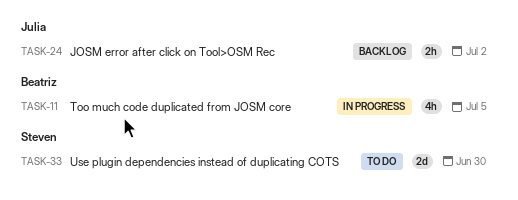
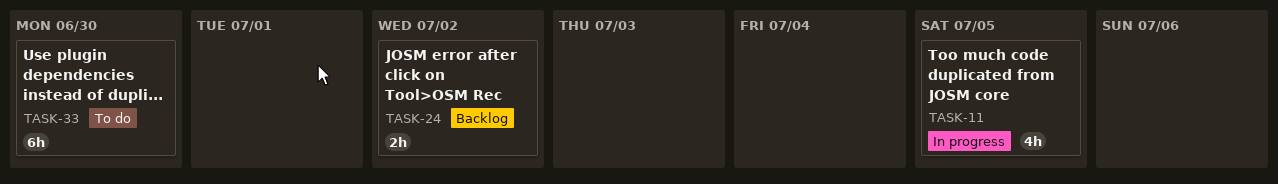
TASK-33, estimate: 2d -> 6h

